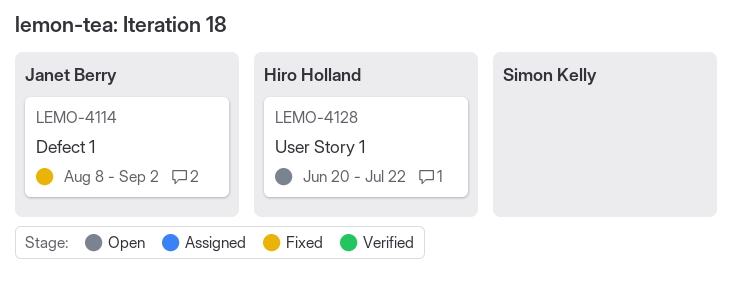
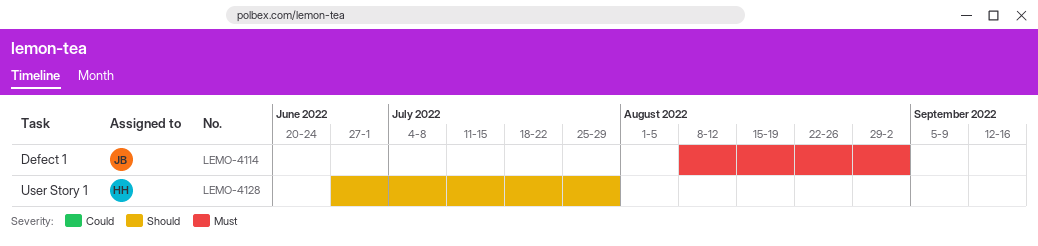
LEMO-4128, start: Jun 20 -> Jun 27
LEMO-4128, due: Jul 22 -> Jul 29

